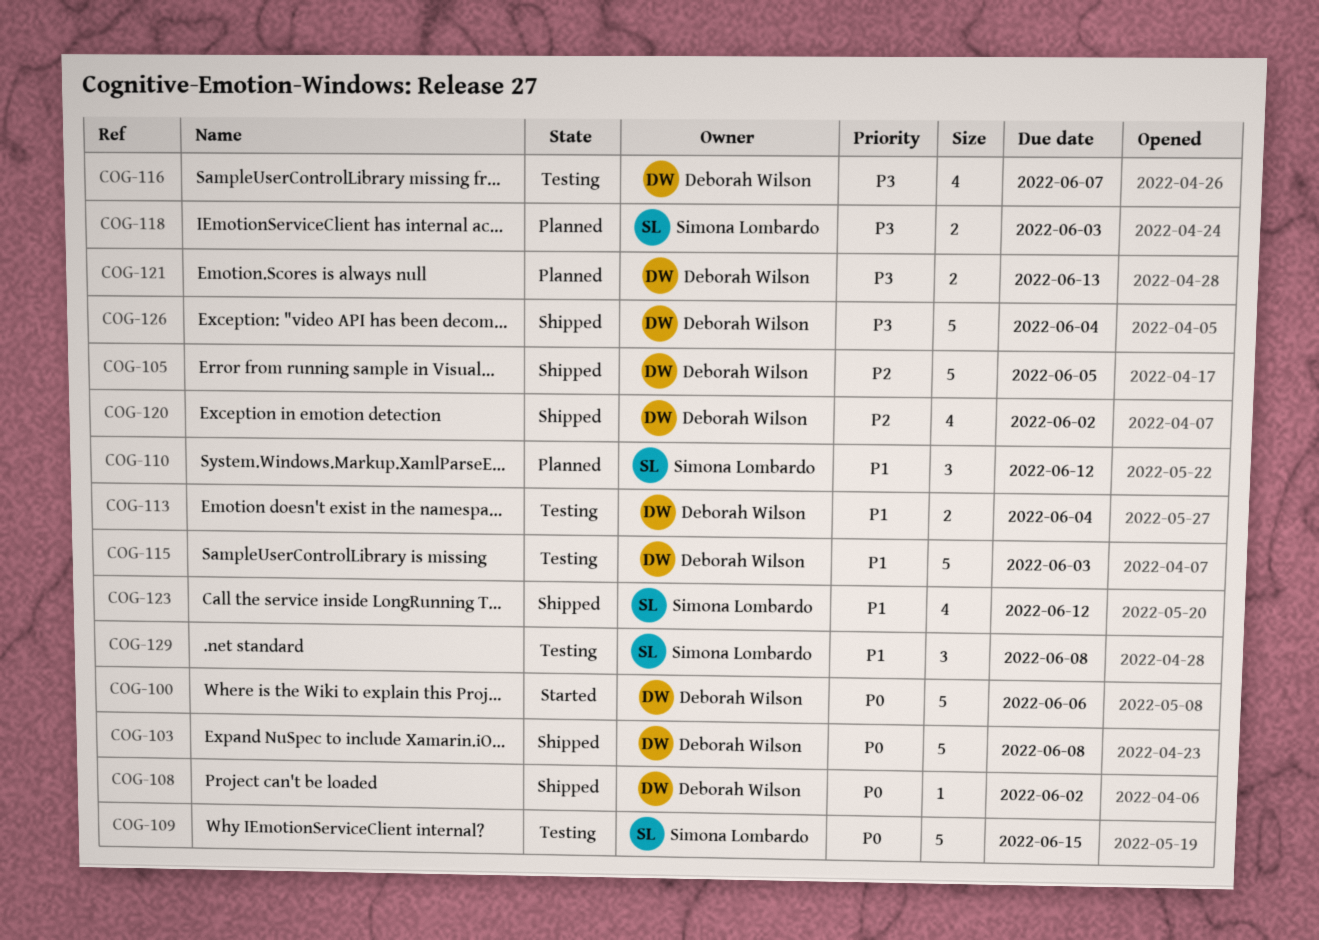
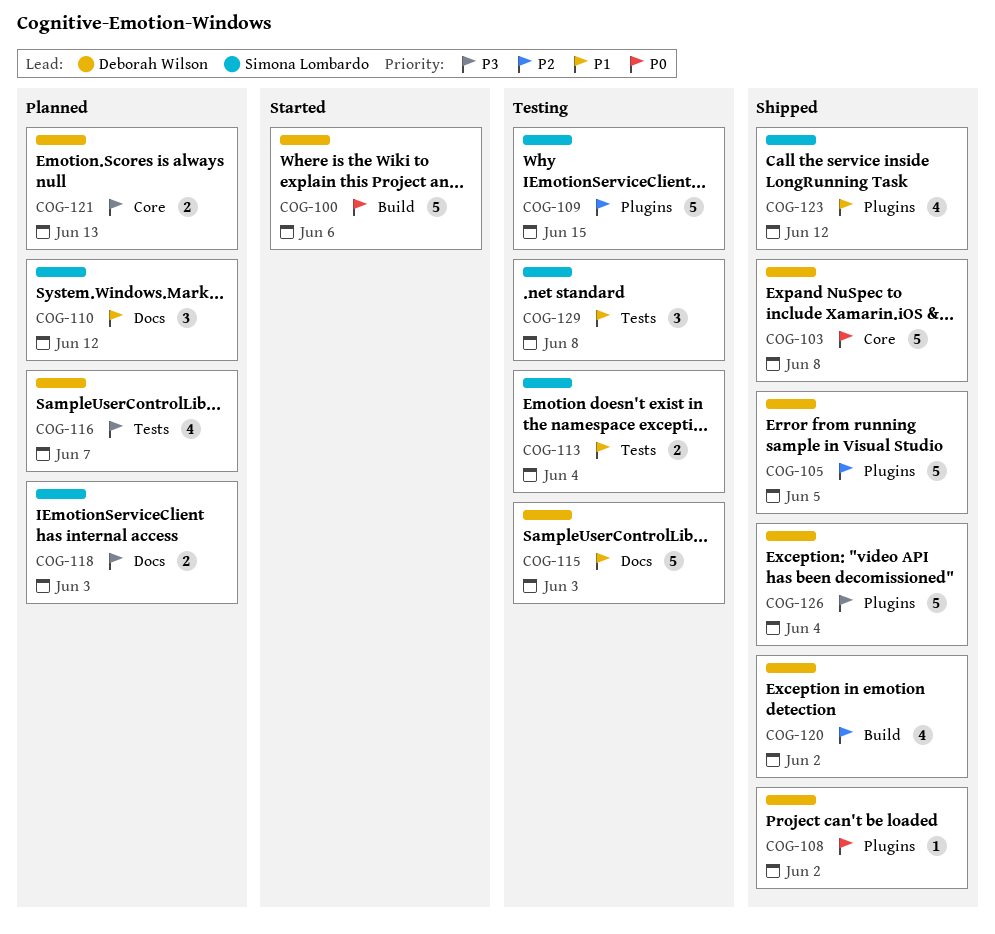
COG-109, priority: P0 -> P2
COG-113, owner: Deborah Wilson -> Simona Lombardo
COG-116, status: Testing -> Planned

